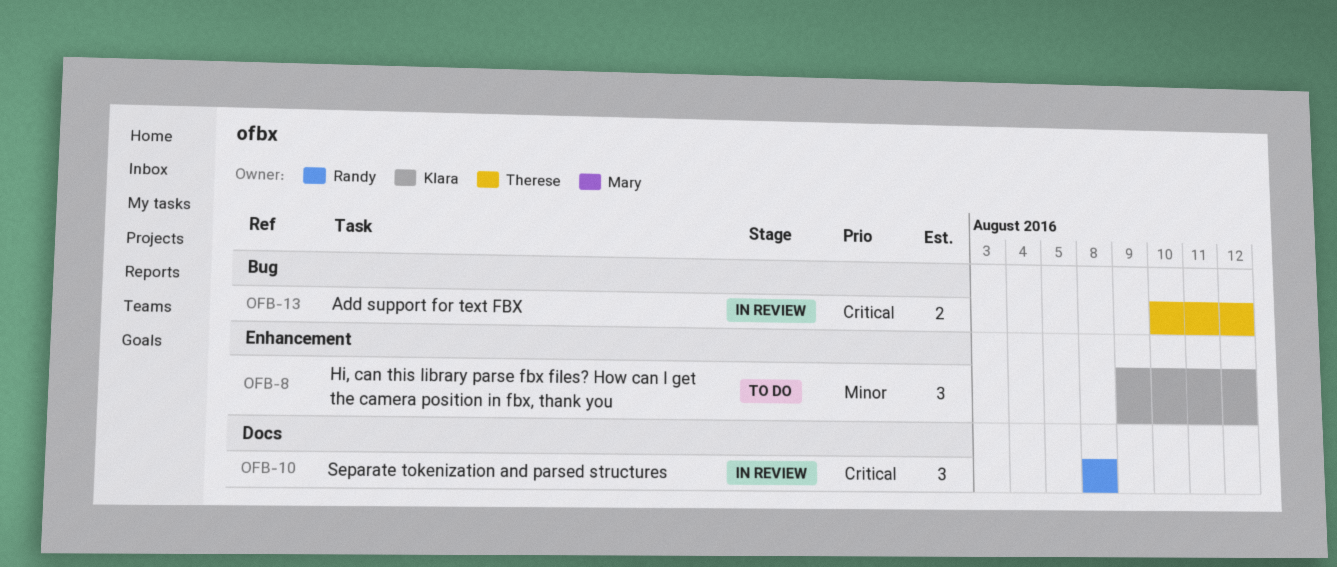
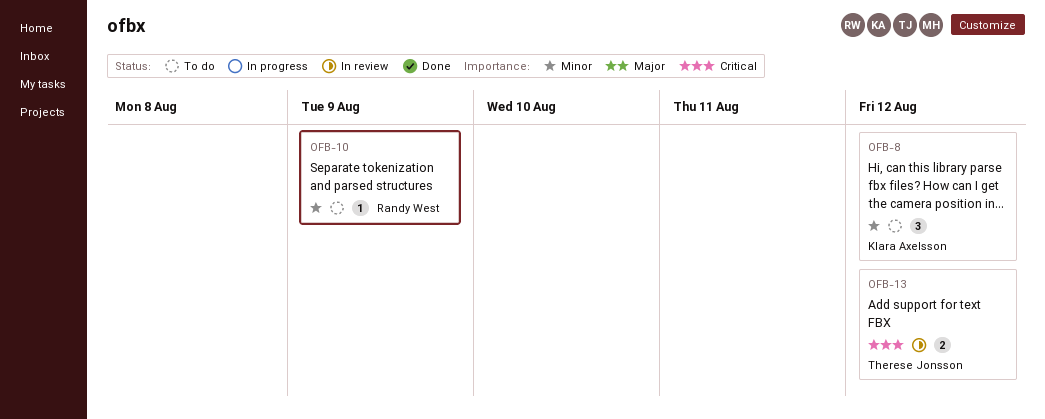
OFB-10, status: In review -> To do
OFB-10, priority: Critical -> Minor
OFB-10, estimate: 3 -> 1
OFB-10, due: Aug 8 -> Aug 9

